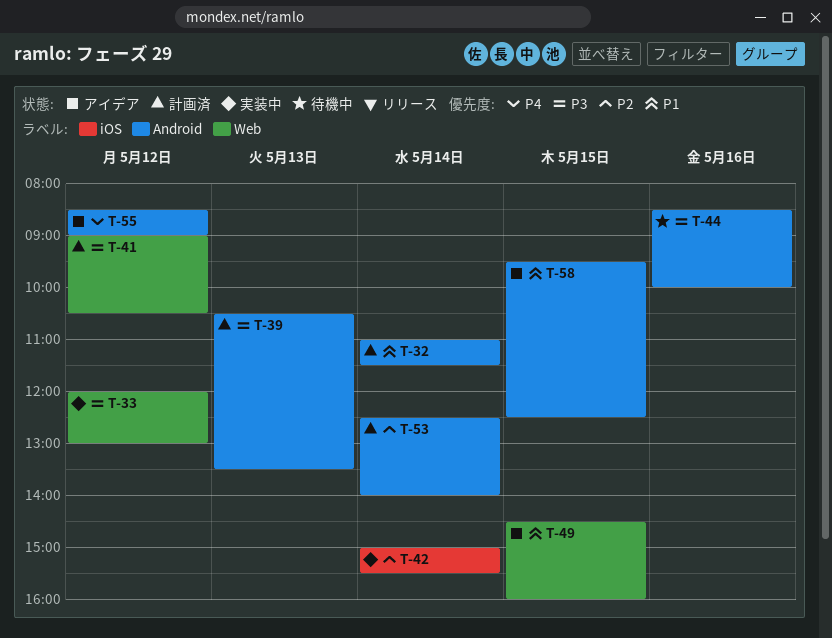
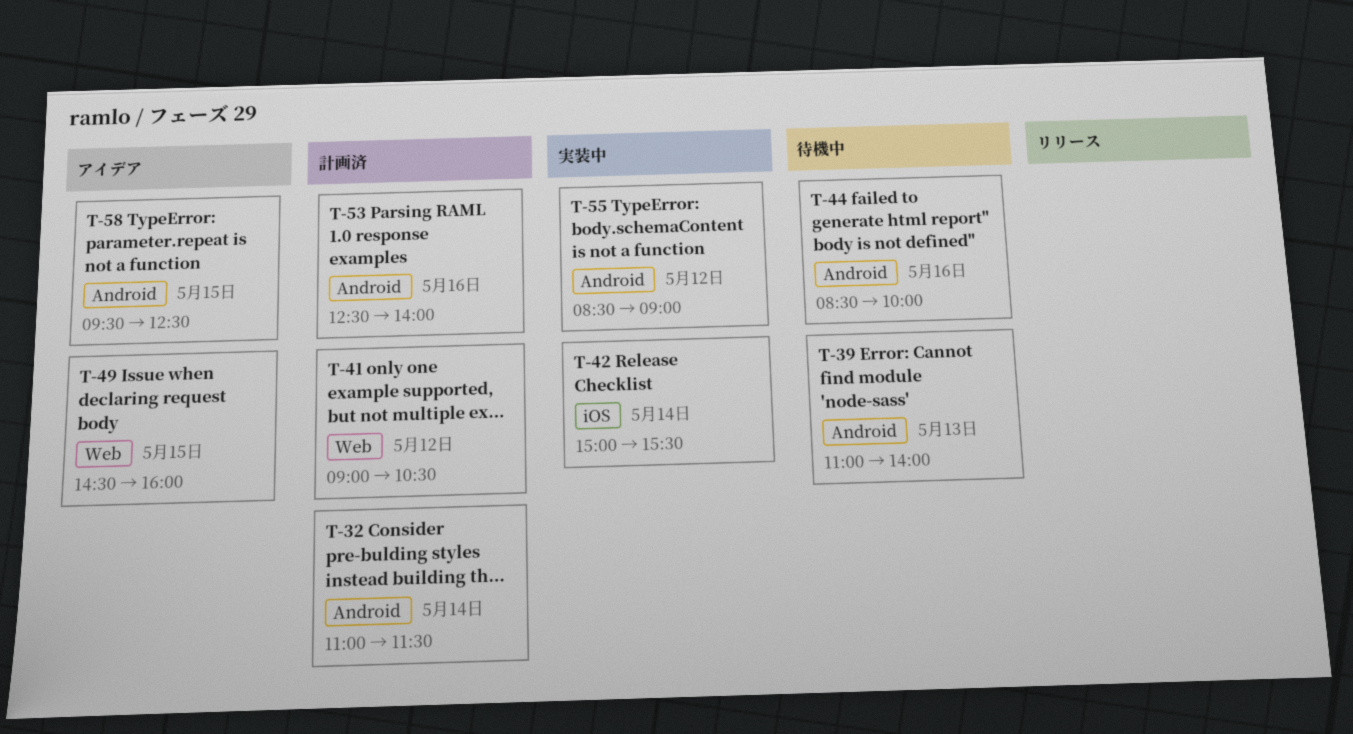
T-33: present -> none
T-39, status: 計画済 -> 待機中
T-39, begins: 10:30 -> 11:00
T-39, ends: 13:30 -> 14:00
T-53, day: May 14 -> May 16
T-55, status: アイデア -> 実装中

